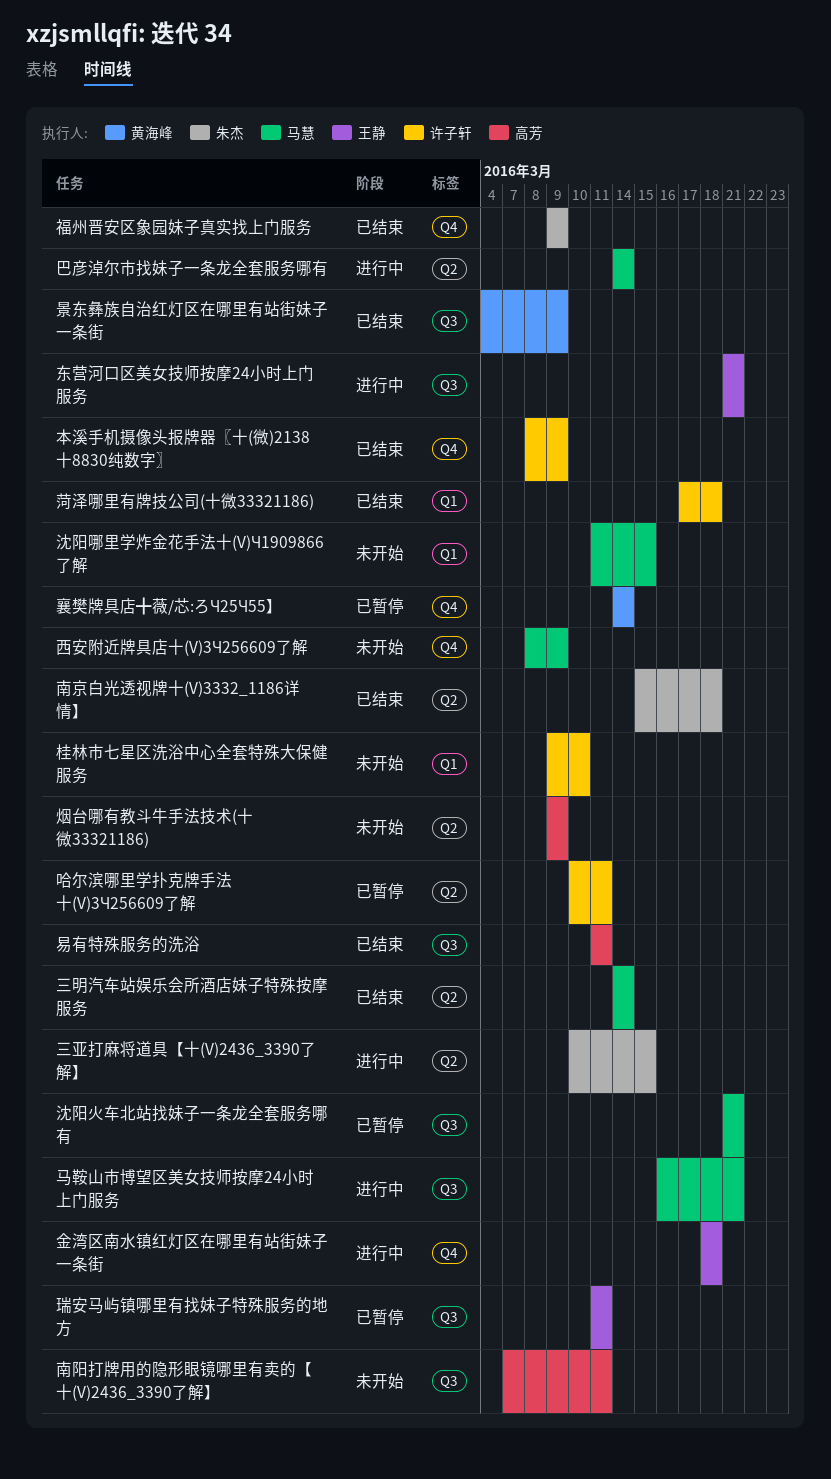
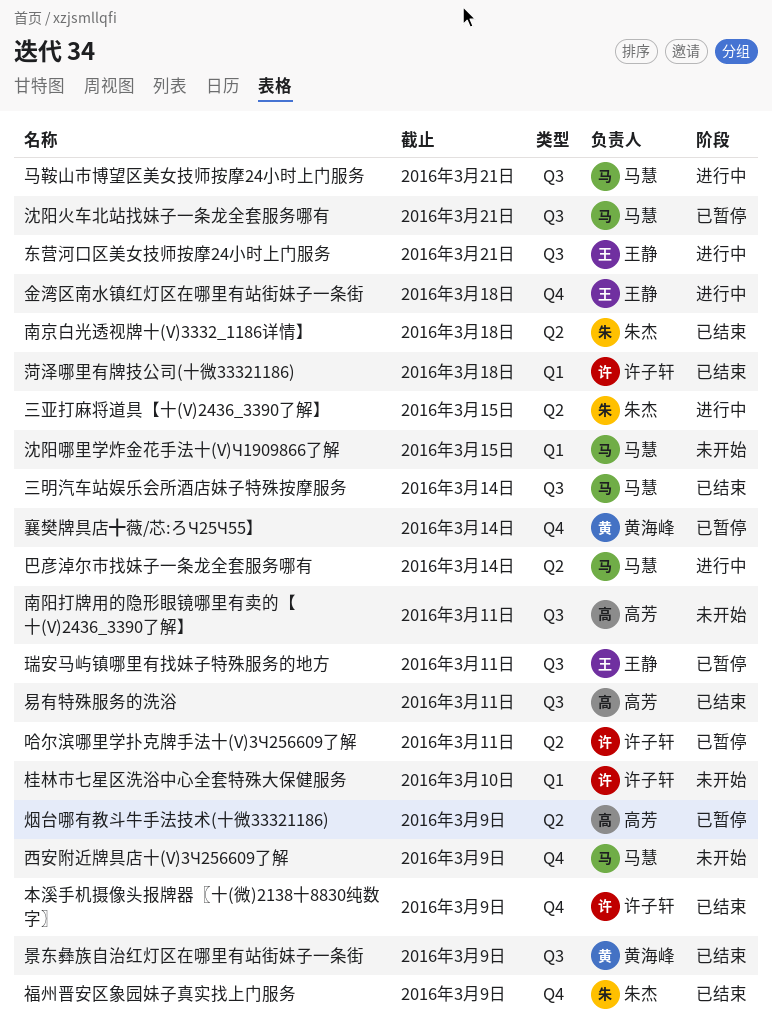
三明汽车站娱乐会所酒店妹子特殊按摩服务, label: Q2 -> Q3
烟台哪有教斗牛手法技术(十微33321186), status: 未开始 -> 已暂停

